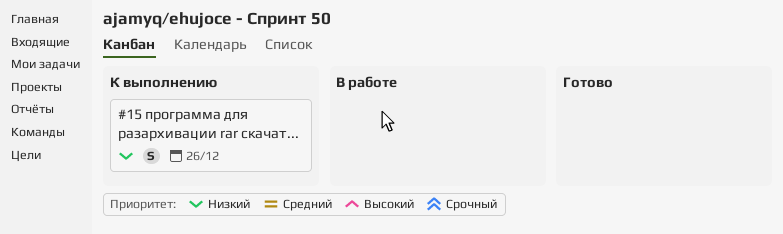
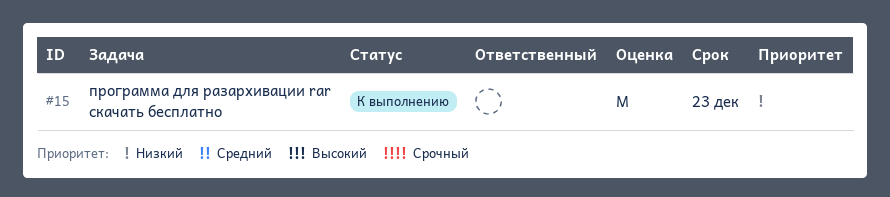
#15, estimate: S -> M
#15, due: Dec 26 -> Dec 23

